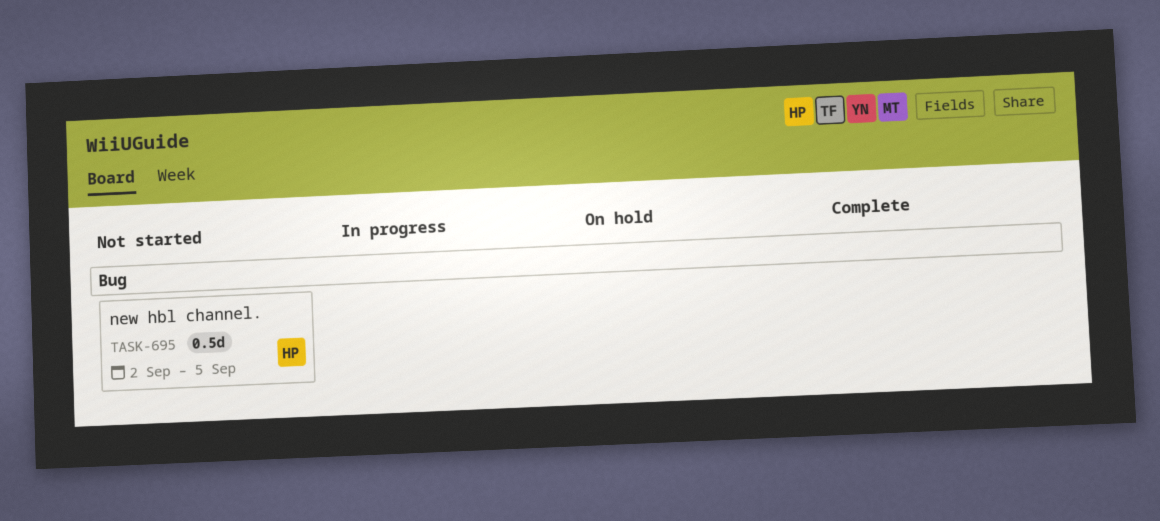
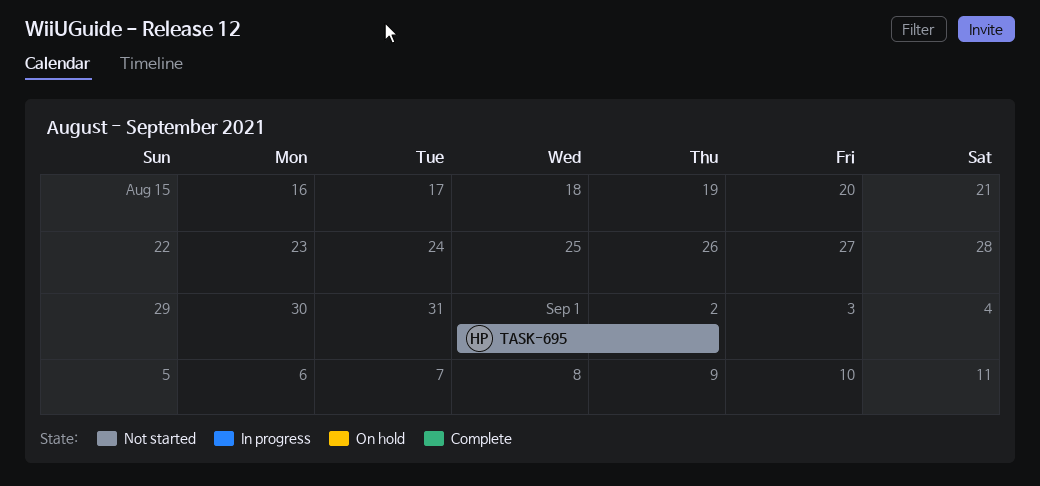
TASK-695, start: Sep 2 -> Sep 1
TASK-695, due: Sep 5 -> Sep 2

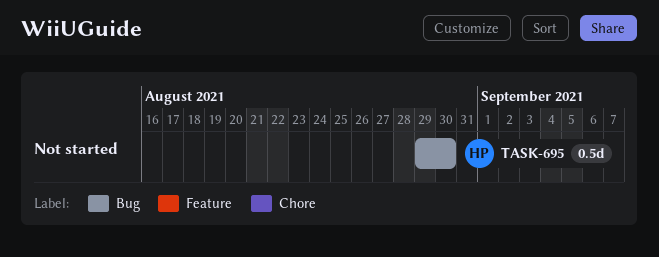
TASK-695, start: Sep 1 -> Aug 29
TASK-695, due: Sep 2 -> Aug 30

